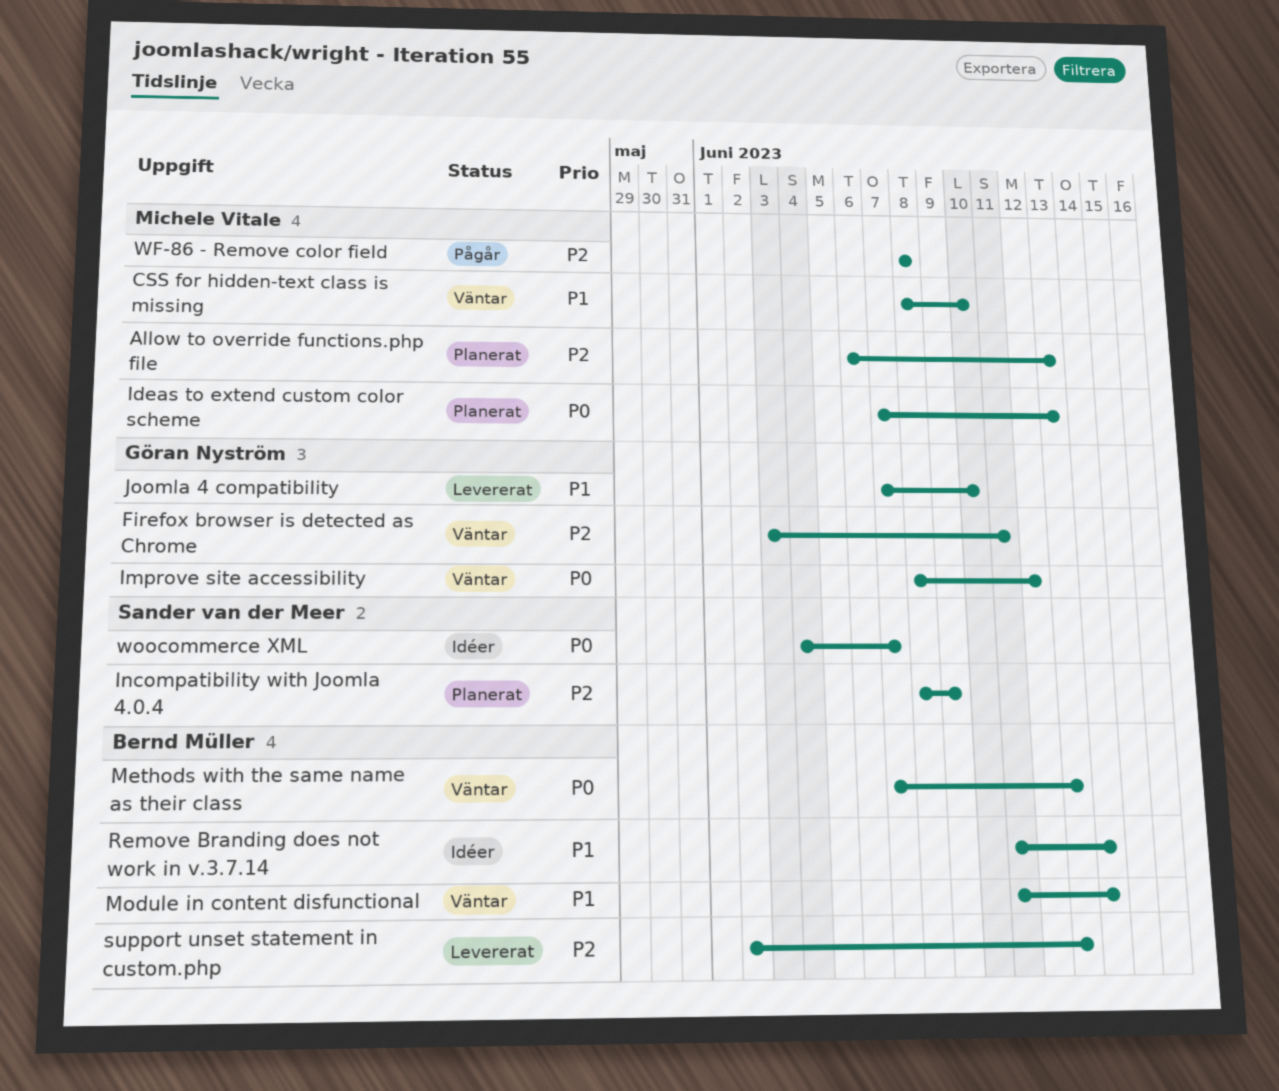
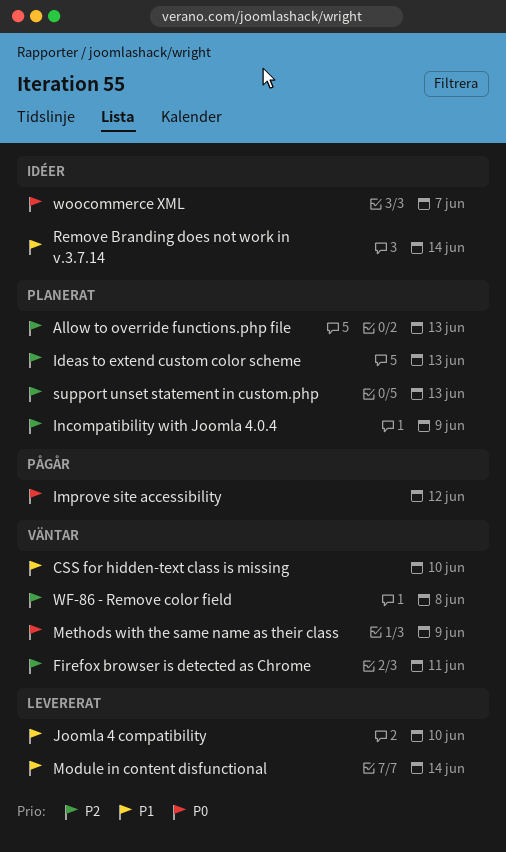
Ideas to extend custom color scheme, priority: P0 -> P2
Improve site accessibility, status: Väntar -> Pågår
Methods with the same name as their class, due: Jun 13 -> Jun 9
Module in content disfunctional, status: Väntar -> Levererat
support unset statement in custom.php, status: Levererat -> Planerat
WF-86 - Remove color field, status: Pågår -> Väntar

